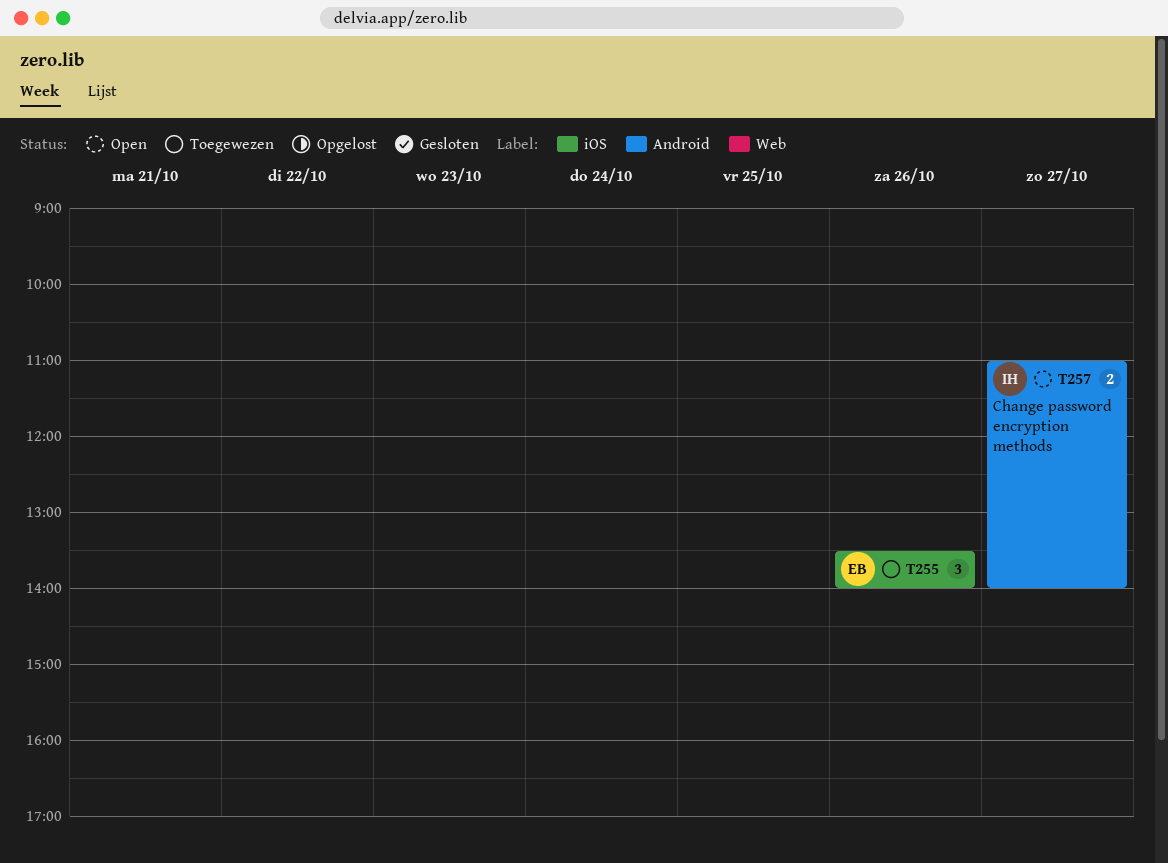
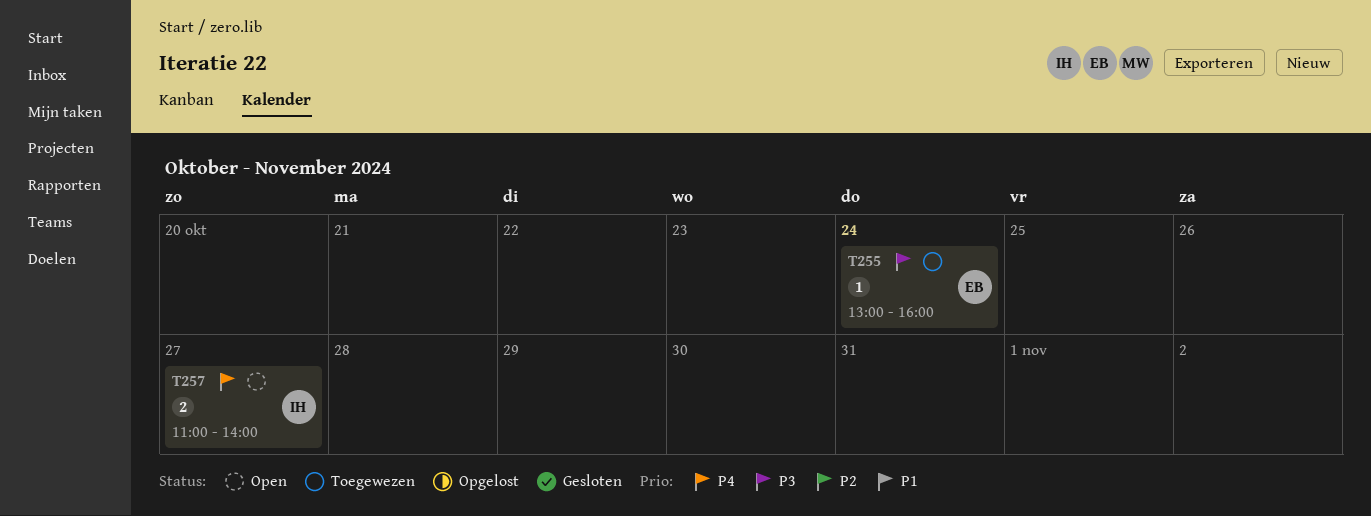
T255, estimate: 3 -> 1
T255, day: Oct 26 -> Oct 24
T255, begins: 13:30 -> 13:00
T255, ends: 14:00 -> 16:00

